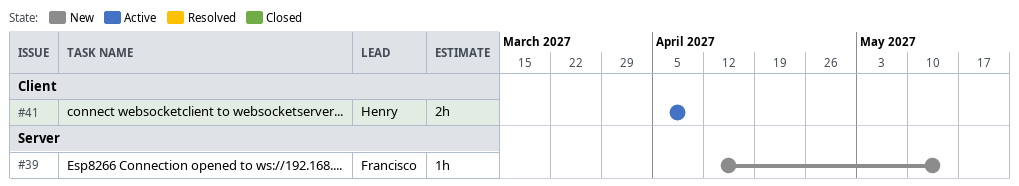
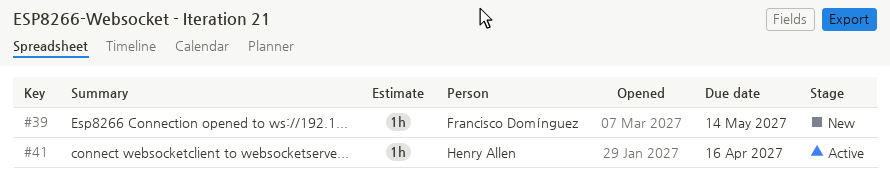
#41, estimate: 2h -> 1h
#41, due: Apr 9 -> Apr 16

